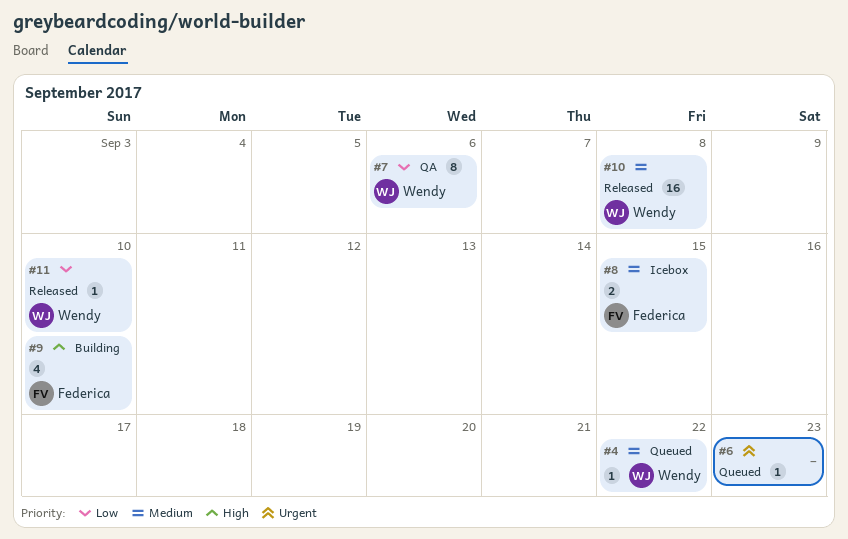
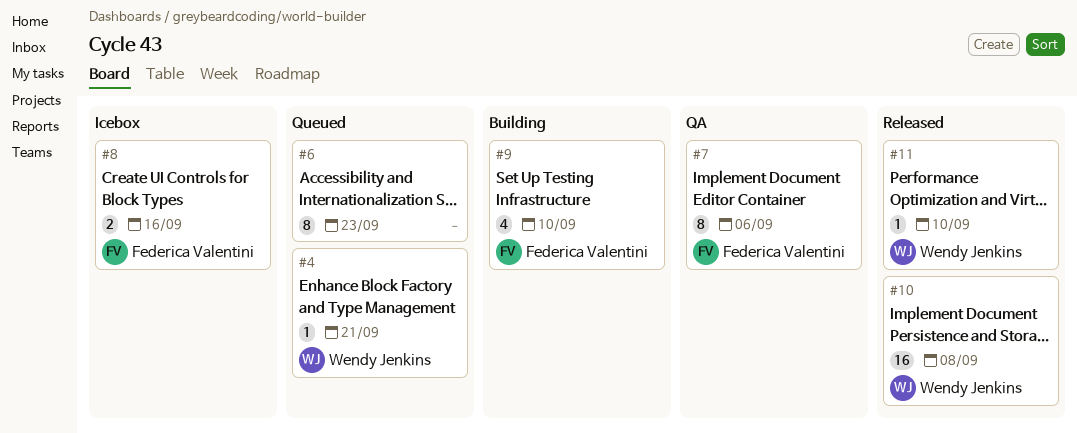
#4, due: Sep 22 -> Sep 21
#6, estimate: 1 -> 8
#7, owner: Wendy Jenkins -> Federica Valentini
#8, due: Sep 15 -> Sep 16

